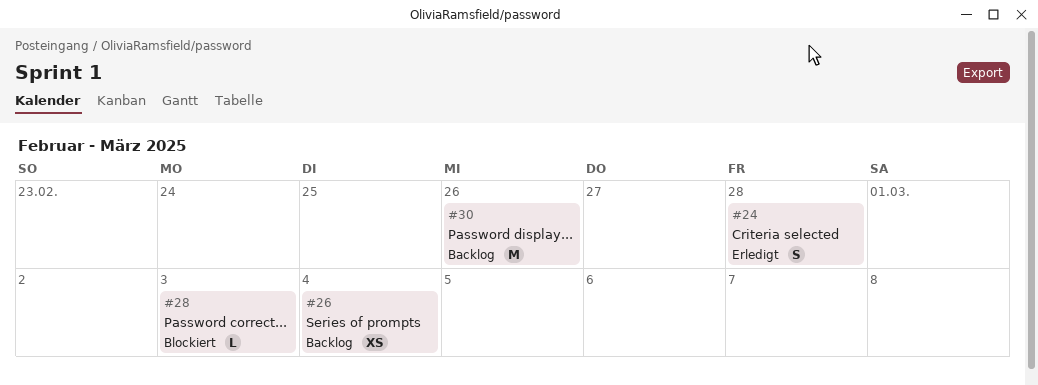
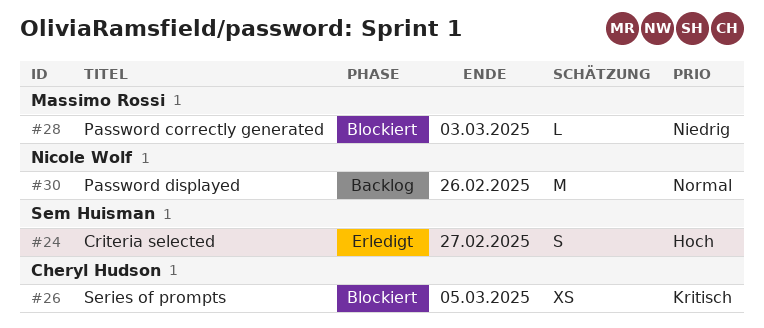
#24, due: Feb 28 -> Feb 27
#26, status: Backlog -> Blockiert
#26, due: Mar 4 -> Mar 5

